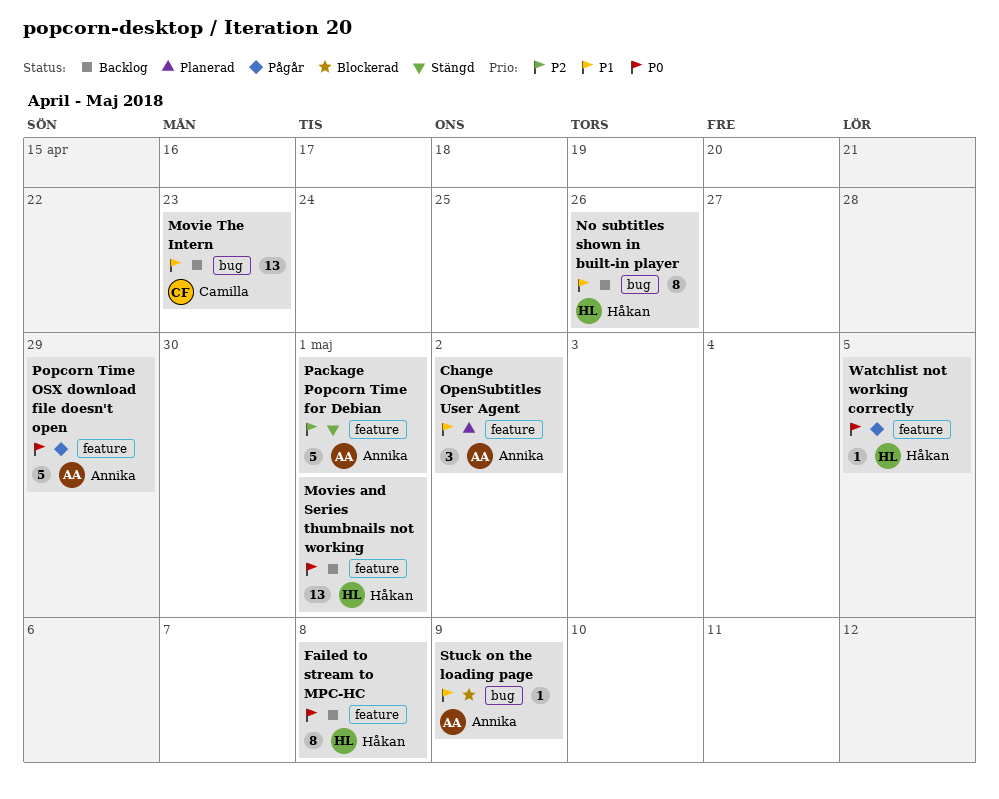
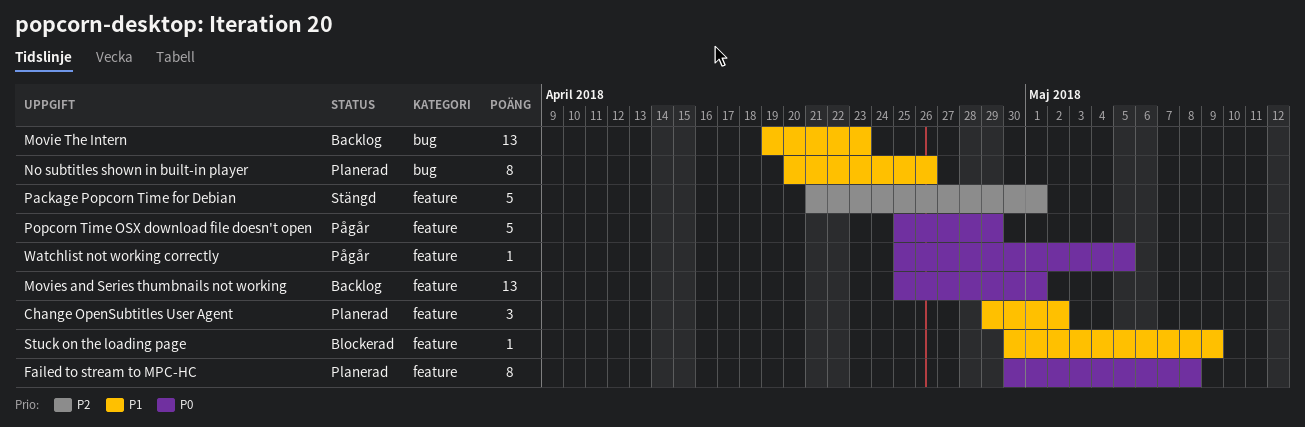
Failed to stream to MPC-HC, status: Backlog -> Planerad
No subtitles shown in built-in player, status: Backlog -> Planerad
Stuck on the loading page, label: bug -> feature

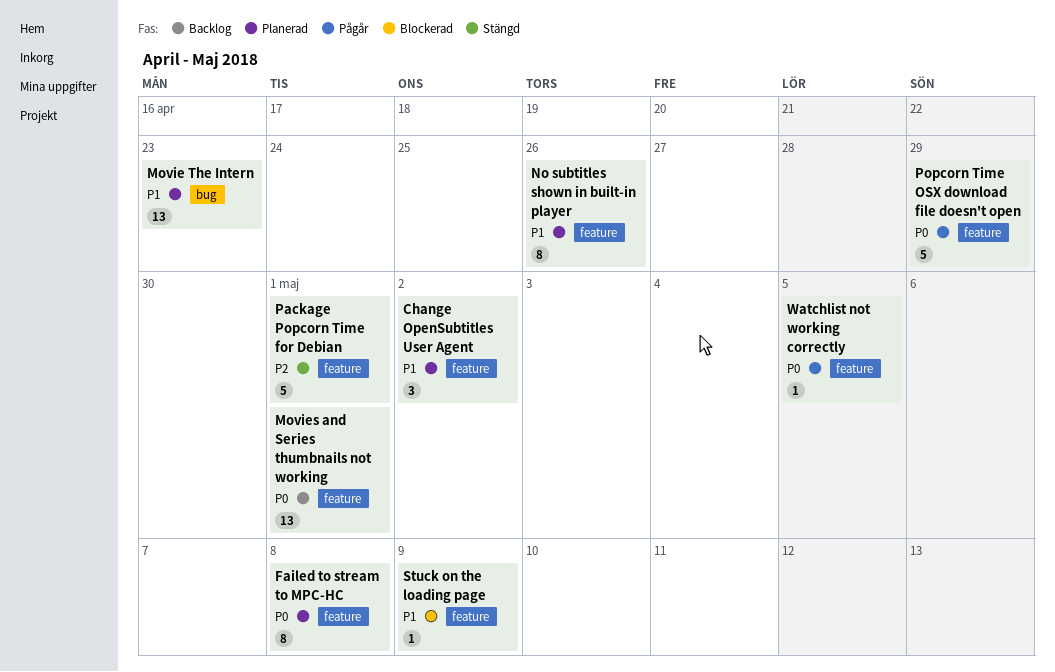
Movie The Intern, status: Backlog -> Planerad
No subtitles shown in built-in player, label: bug -> feature

